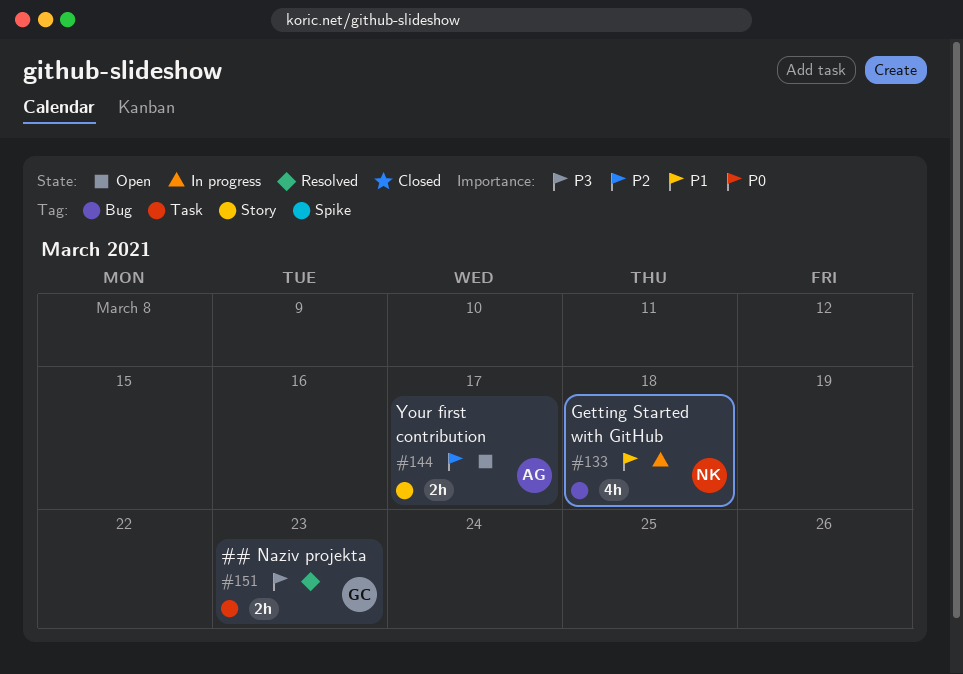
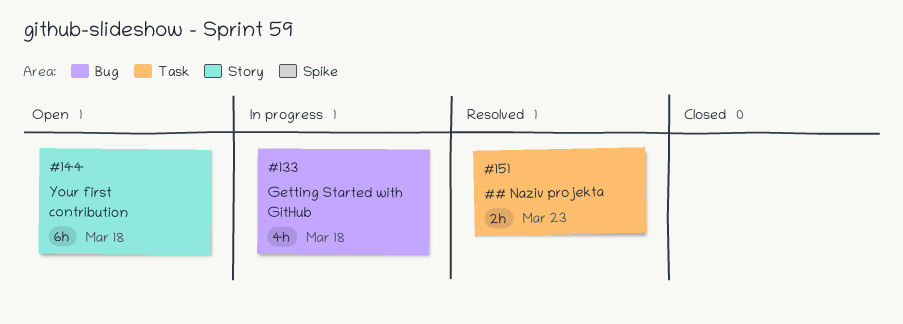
#144, estimate: 2h -> 6h
#144, due: Mar 17 -> Mar 18

